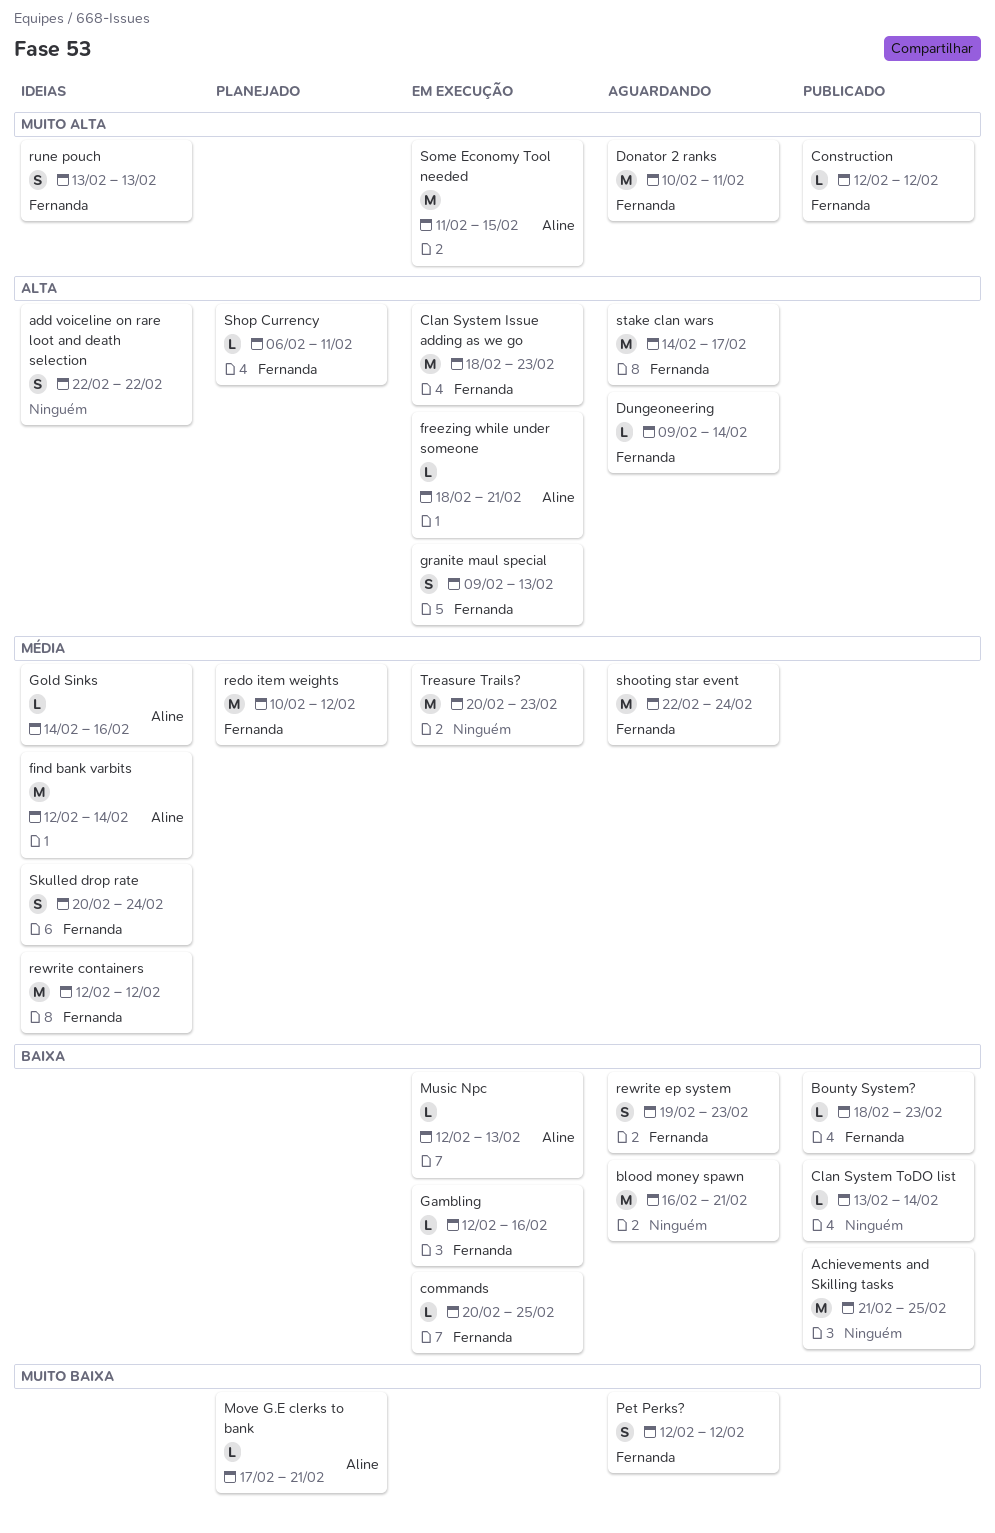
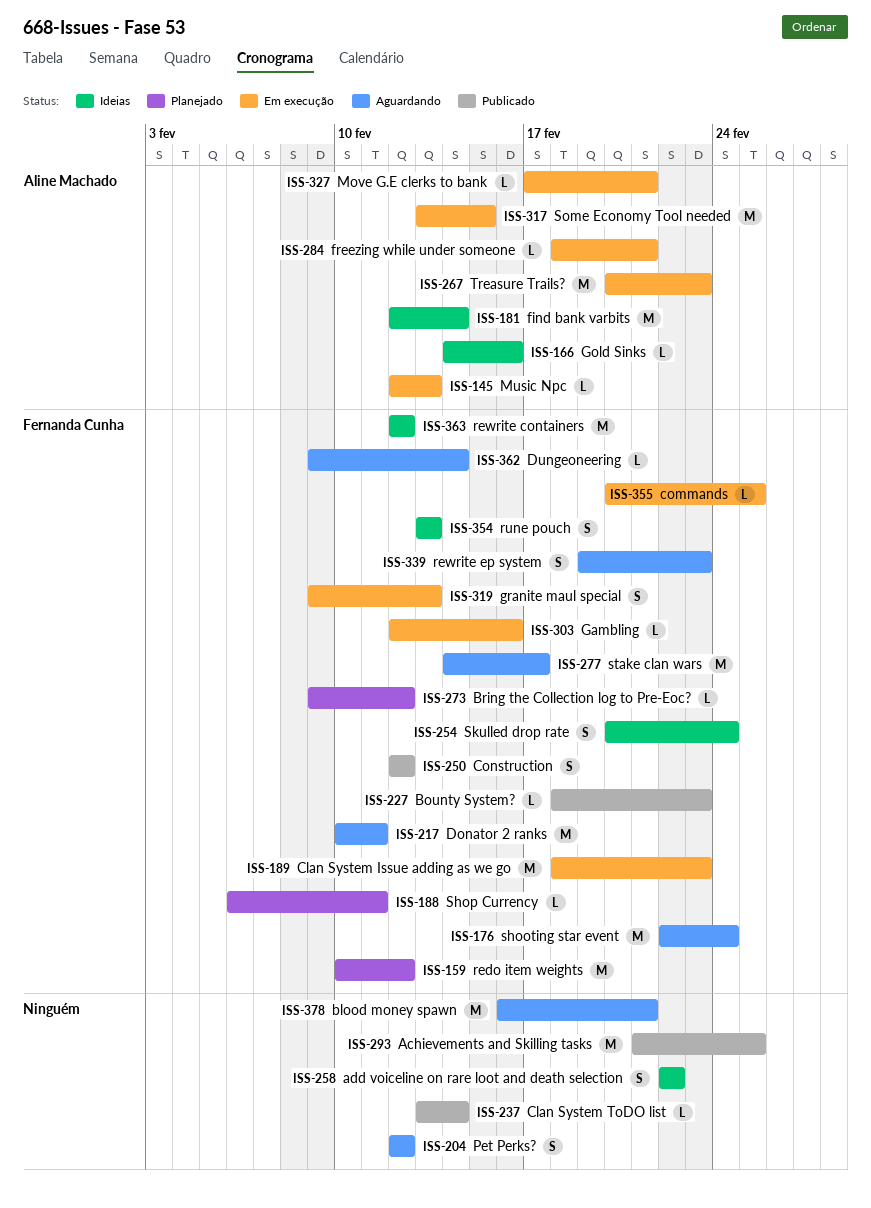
Bring the Collection log to Pre-Eoc?: none -> present
Construction, estimate: L -> S
Move G.E clerks to bank, status: Planejado -> Em execução
Pet Perks?, owner: Fernanda Cunha -> none
Some Economy Tool needed, start: Feb 11 -> Feb 13
Treasure Trails?, owner: none -> Aline Machado

